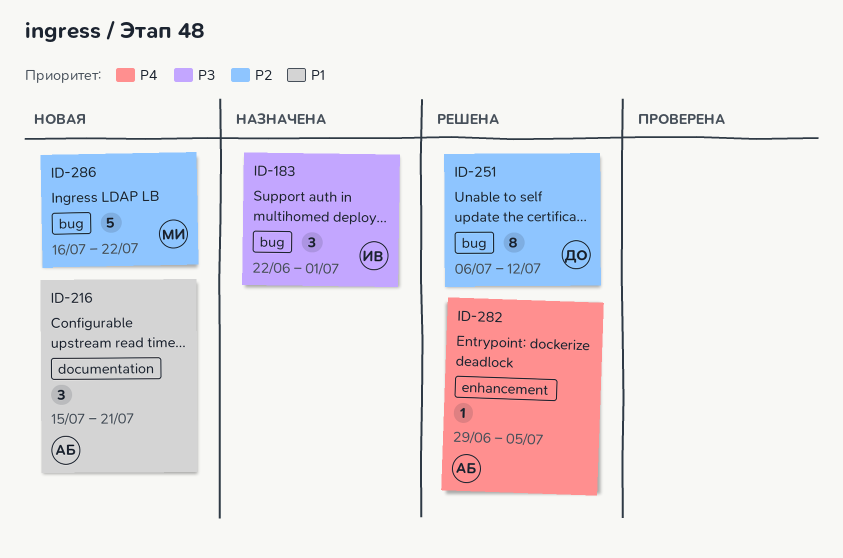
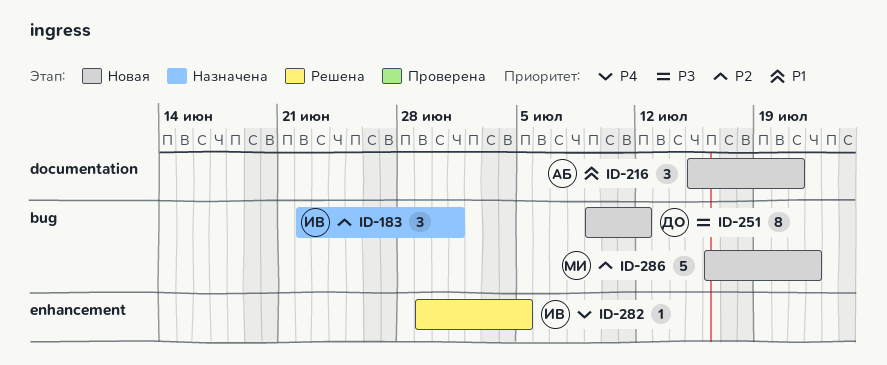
ID-183, priority: P3 -> P2
ID-251, status: Решена -> Новая
ID-251, priority: P2 -> P3
ID-251, start: Jul 6 -> Jul 9
ID-282, owner: АБ -> ИВ

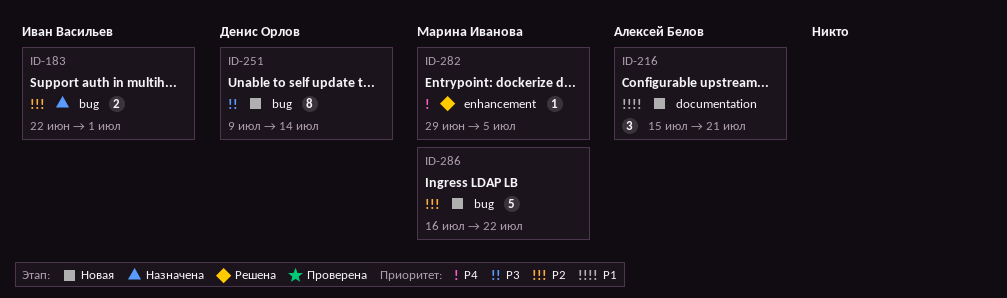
ID-183, estimate: 3 -> 2
ID-251, due: Jul 12 -> Jul 14
ID-282, owner: Иван Васильев -> Марина Иванова

